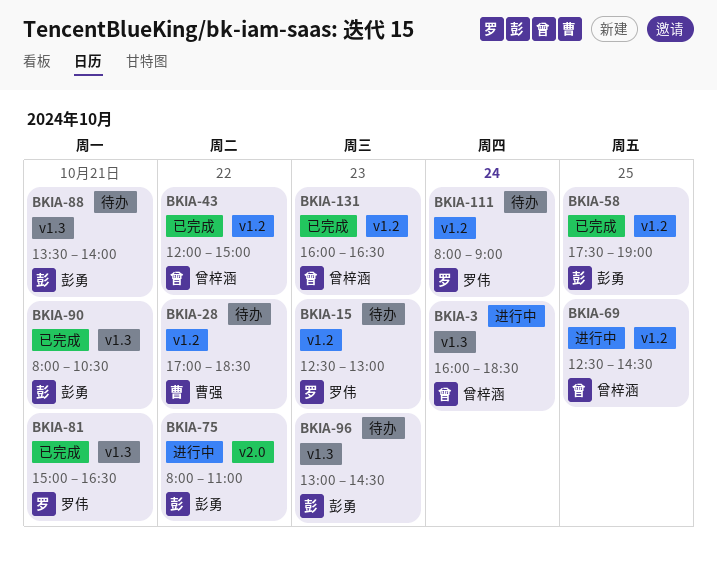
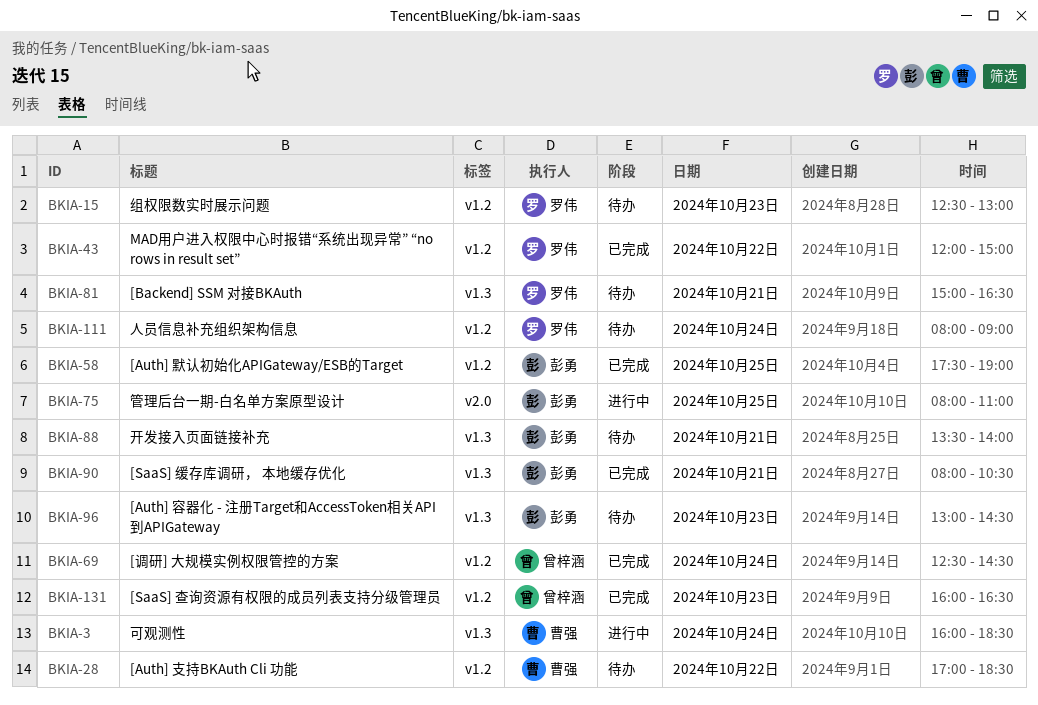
BKIA-3, owner: 曾梓涵 -> 曹强
BKIA-43, owner: 曾梓涵 -> 罗伟
BKIA-69, status: 进行中 -> 已完成
BKIA-69, day: Oct 25 -> Oct 24
BKIA-75, day: Oct 22 -> Oct 25
BKIA-81, status: 已完成 -> 待办

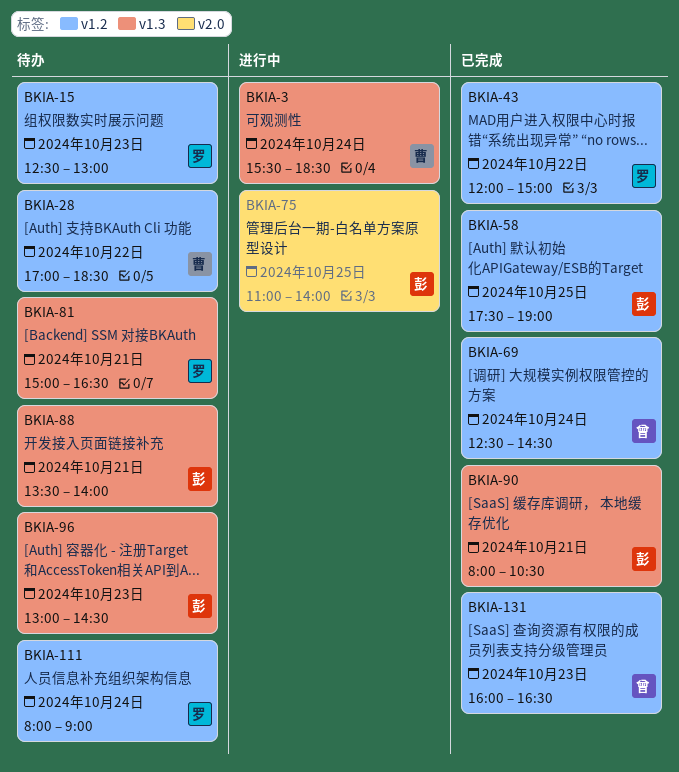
BKIA-3, begins: 16:00 -> 15:30
BKIA-75, begins: 08:00 -> 11:00
BKIA-75, ends: 11:00 -> 14:00

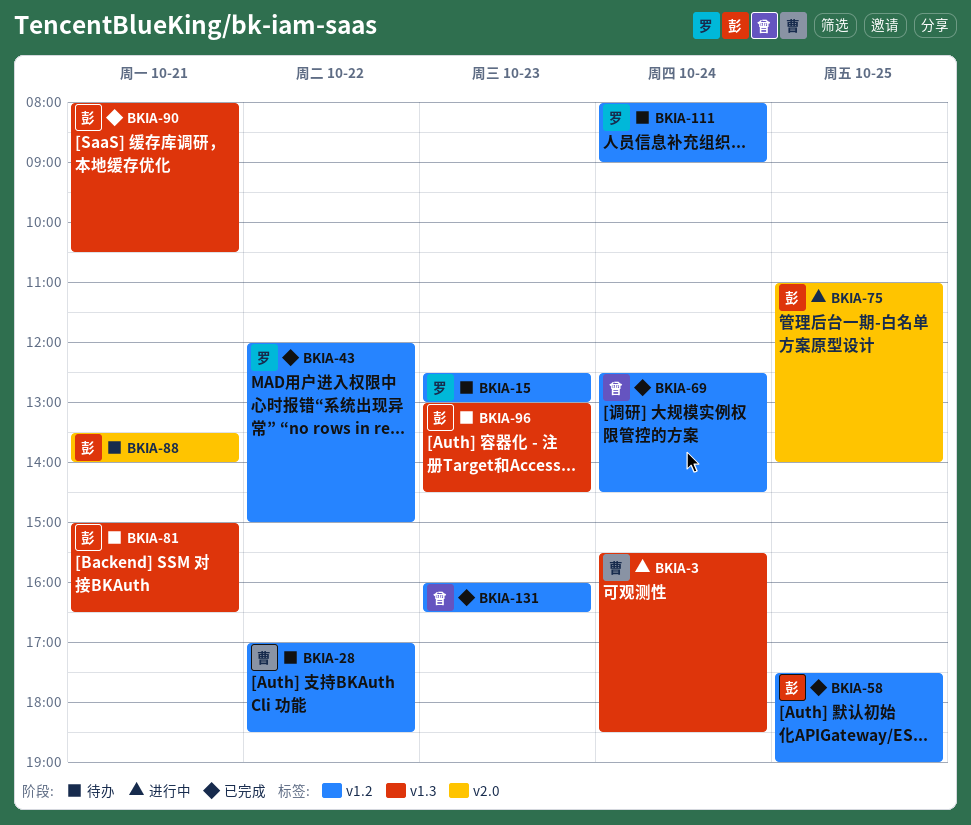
BKIA-81, owner: 罗 -> 彭
BKIA-88, label: v1.3 -> v2.0

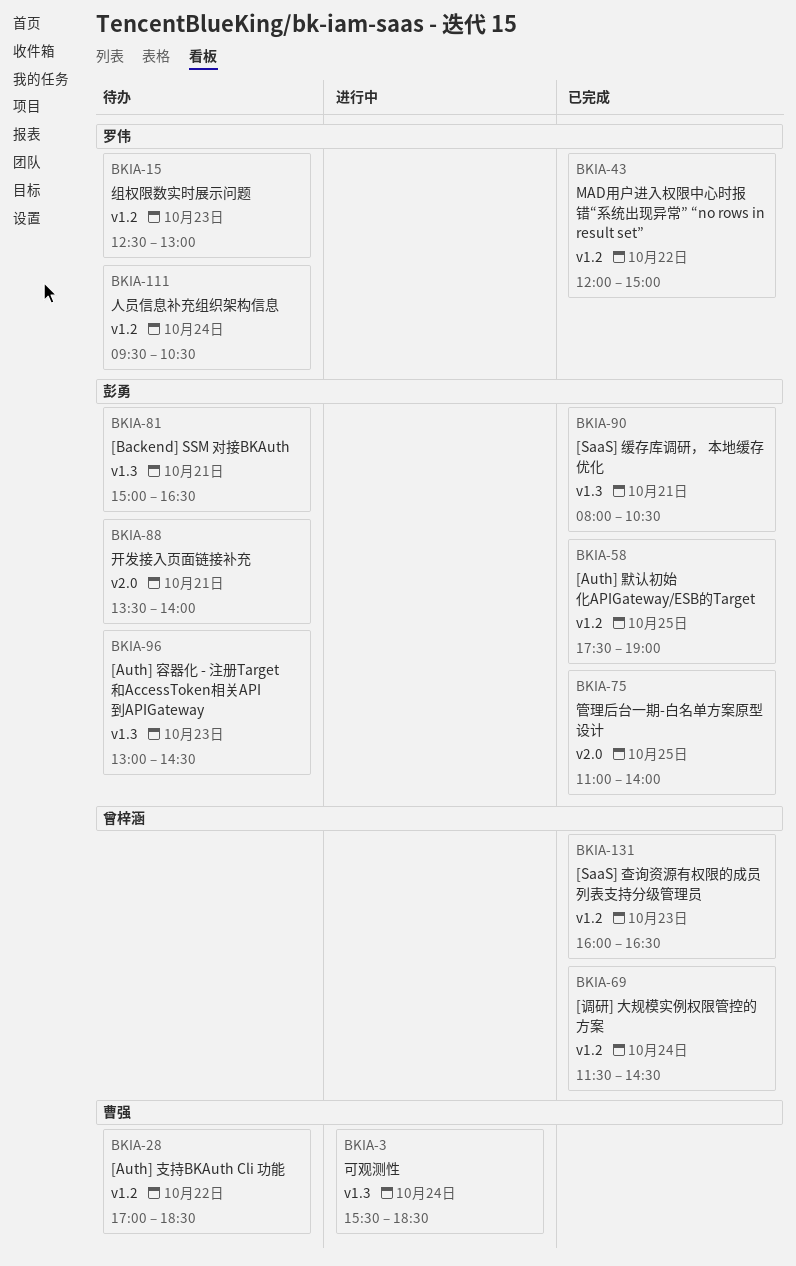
BKIA-69, begins: 12:30 -> 11:30
BKIA-75, status: 进行中 -> 已完成
BKIA-111, begins: 08:00 -> 09:30
BKIA-111, ends: 09:00 -> 10:30

